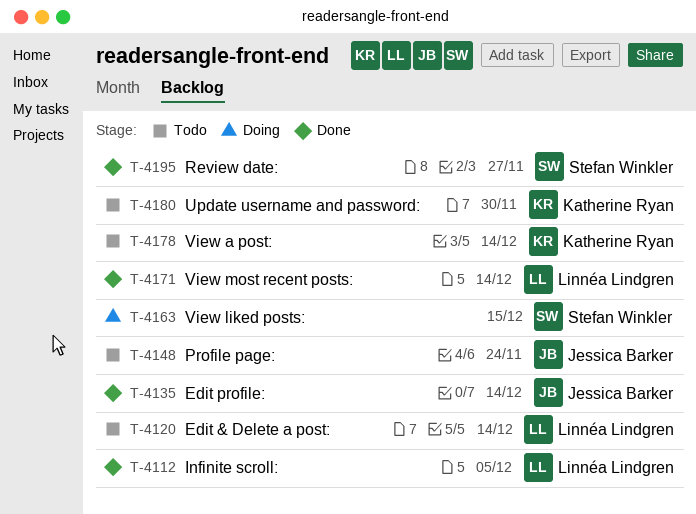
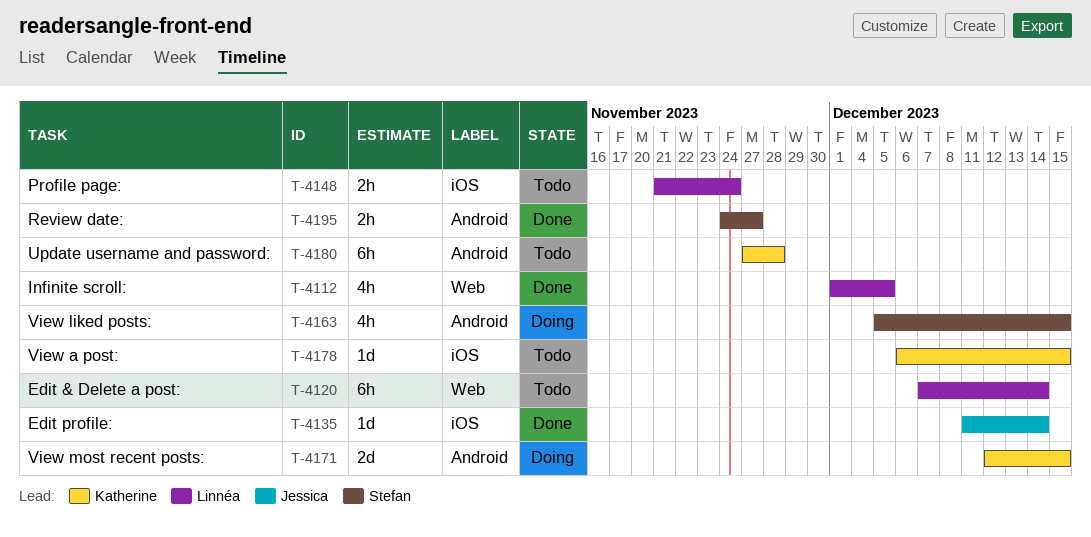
T-4148, owner: Jessica Barker -> Linnéa Lindgren
T-4171, status: Done -> Doing
T-4171, owner: Linnéa Lindgren -> Katherine Ryan
T-4171, due: Dec 14 -> Dec 15
T-4178, due: Dec 14 -> Dec 15
T-4180, due: Nov 30 -> Nov 28

